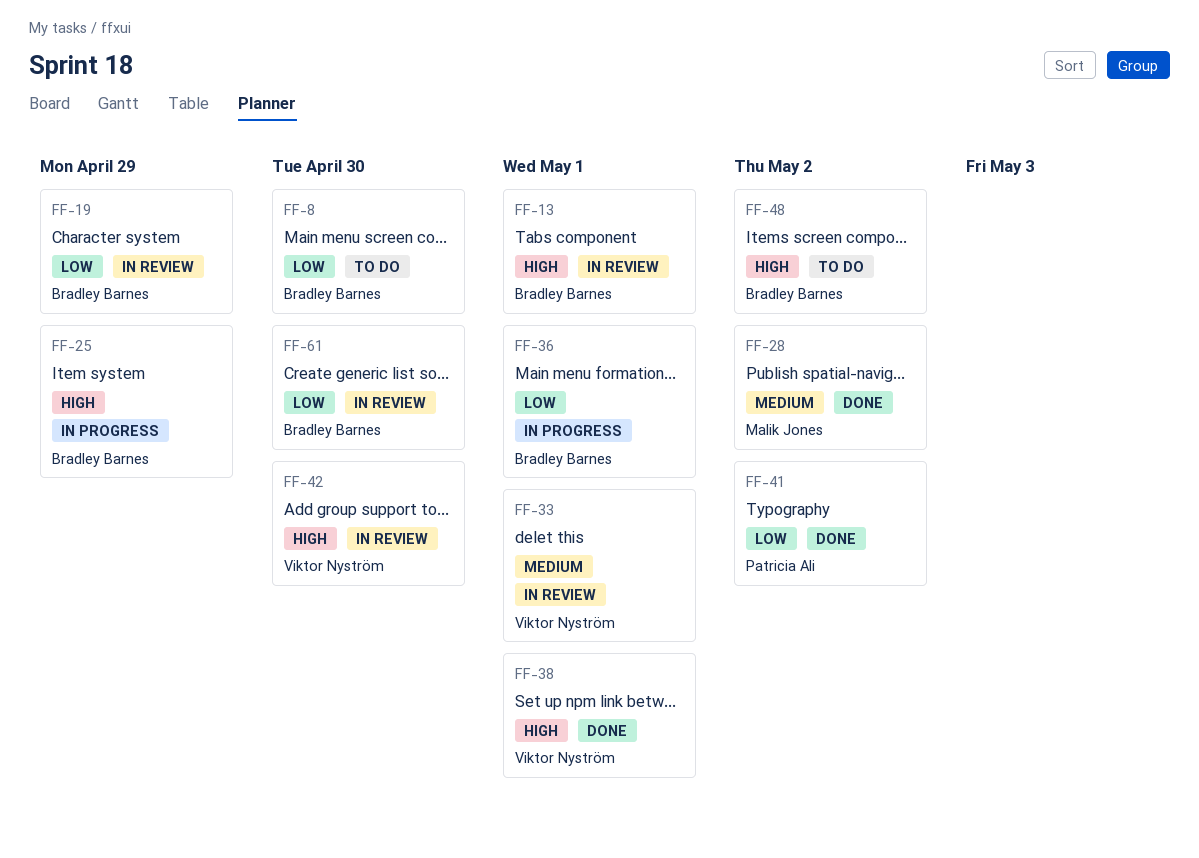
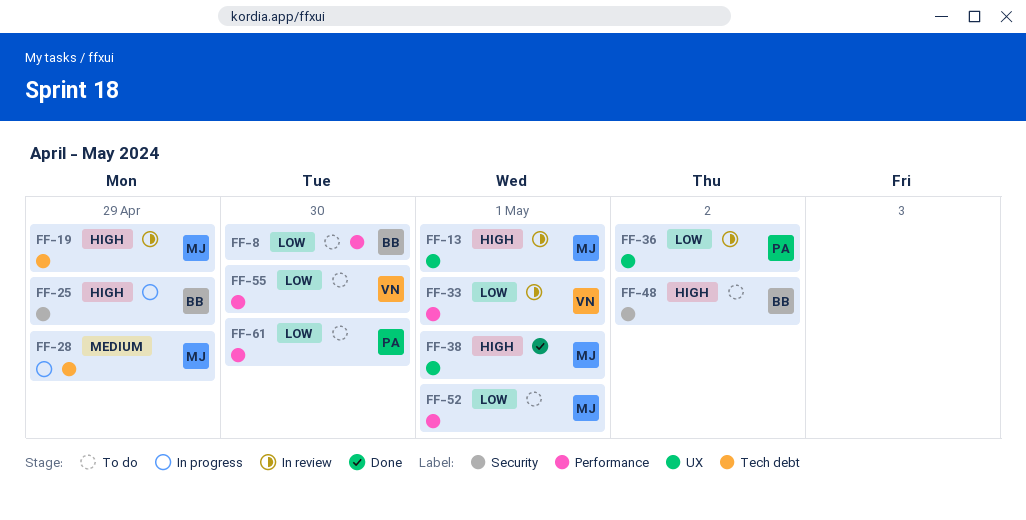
FF-13, owner: Bradley Barnes -> Malik Jones
FF-19, owner: Bradley Barnes -> Malik Jones
FF-19, priority: Low -> High
FF-28, status: Done -> In progress
FF-28, due: May 2 -> Apr 29
FF-33, priority: Medium -> Low
FF-36, status: In progress -> In review
FF-36, owner: Bradley Barnes -> Patricia Ali
FF-36, due: May 1 -> May 2
FF-38, owner: Viktor Nyström -> Malik Jones
FF-41: present -> none
FF-42: present -> none
FF-52: none -> present
FF-55: none -> present
FF-61, status: In review -> To do
FF-61, owner: Bradley Barnes -> Patricia Ali

